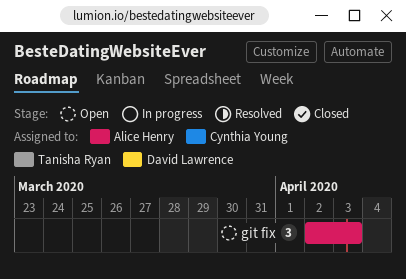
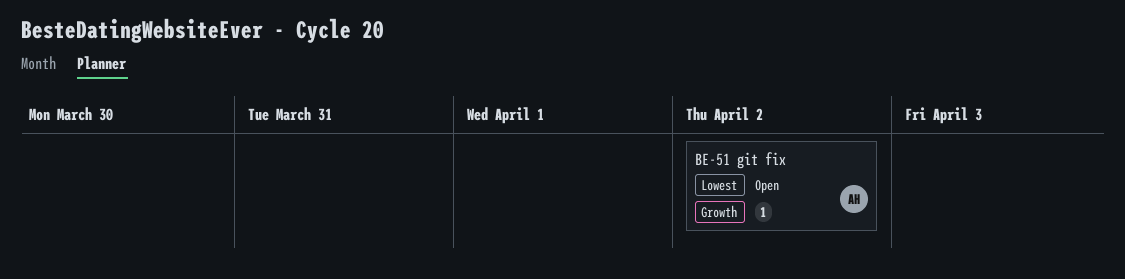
git fix, estimate: 3 -> 1
git fix, due: Apr 3 -> Apr 2

